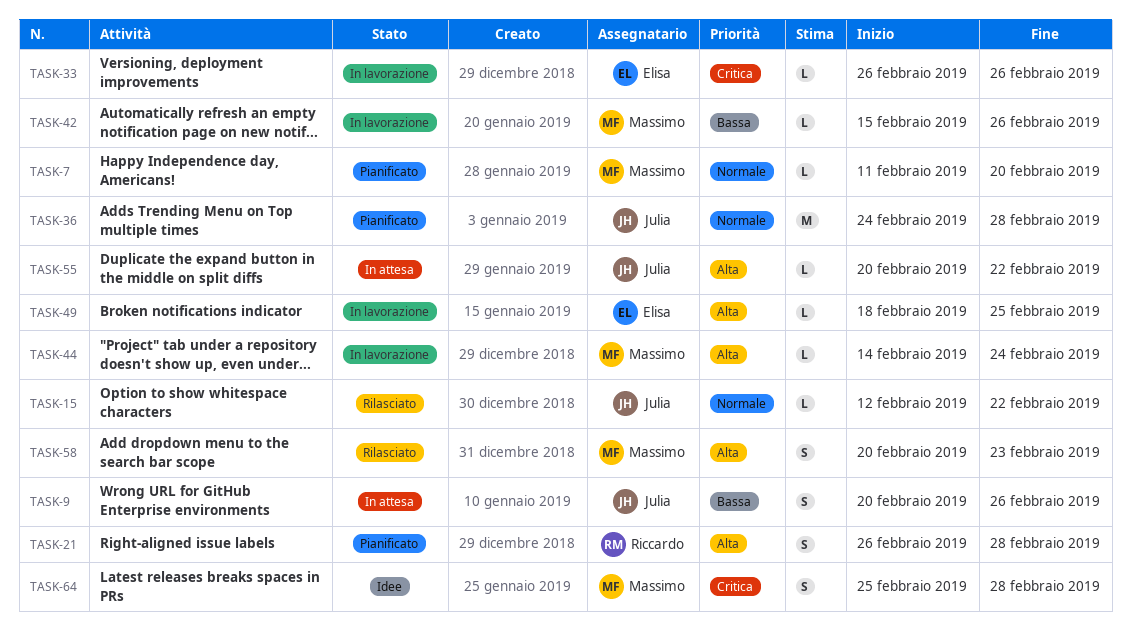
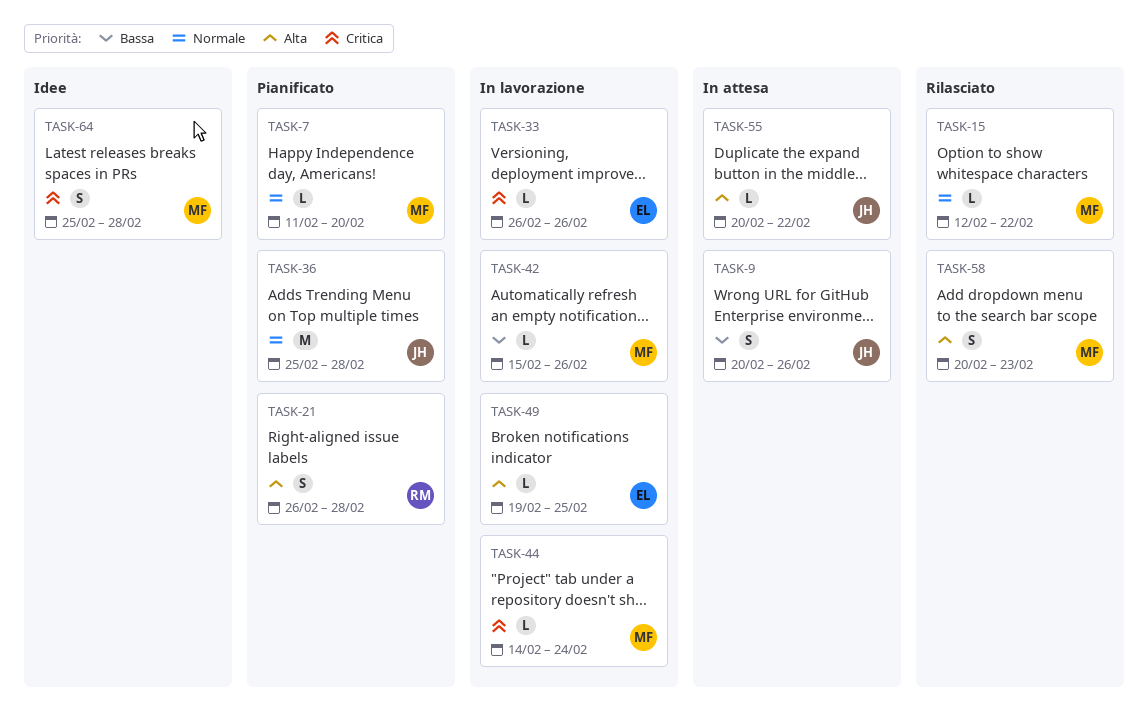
TASK-15, owner: Julia -> Massimo
TASK-36, start: Feb 24 -> Feb 25
TASK-44, priority: Alta -> Critica
TASK-49, start: Feb 18 -> Feb 19

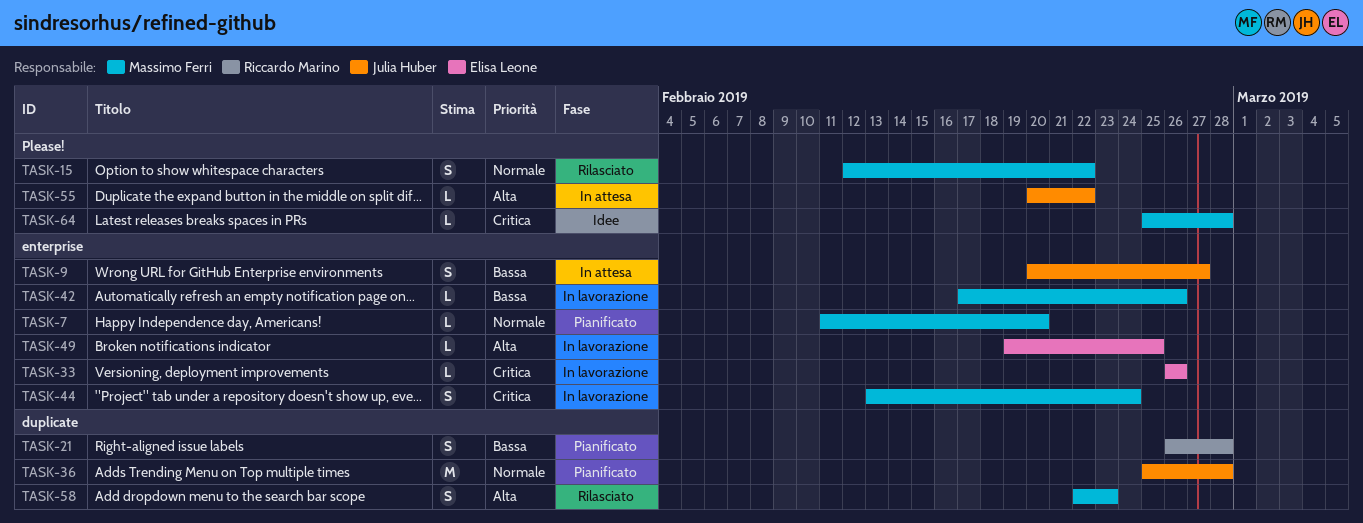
TASK-9, due: Feb 26 -> Feb 27
TASK-15, estimate: L -> S
TASK-21, priority: Alta -> Bassa
TASK-42, start: Feb 15 -> Feb 17
TASK-44, estimate: L -> S
TASK-44, start: Feb 14 -> Feb 13
TASK-58, start: Feb 20 -> Feb 22
TASK-64, estimate: S -> L

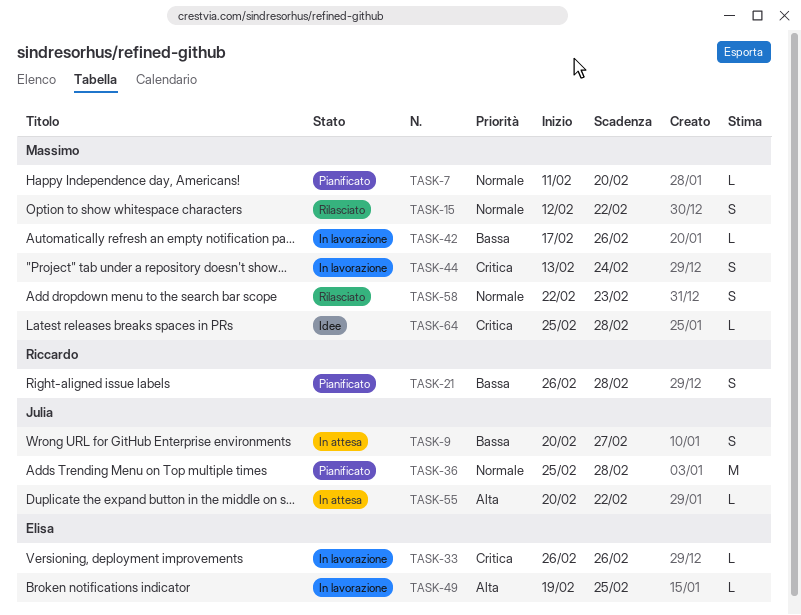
TASK-58, priority: Alta -> Normale

